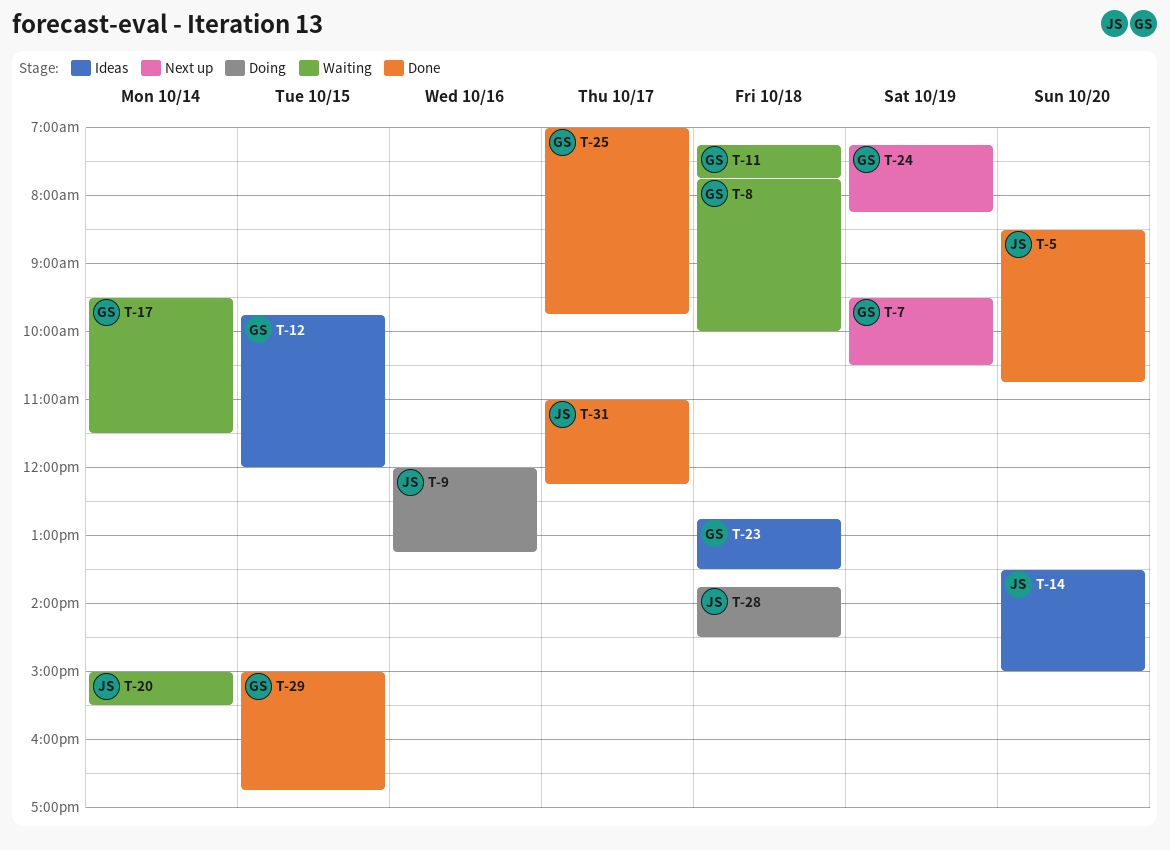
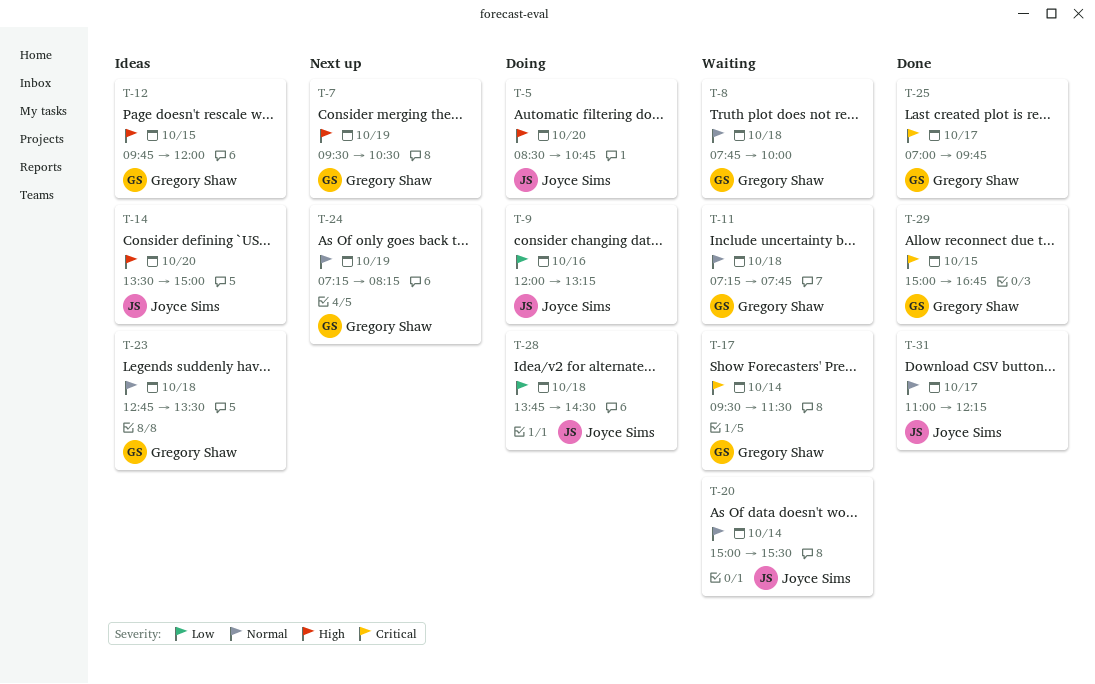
T-5, status: Done -> Doing

